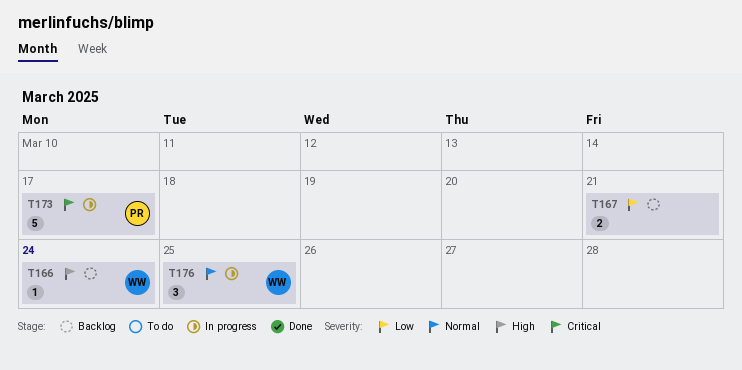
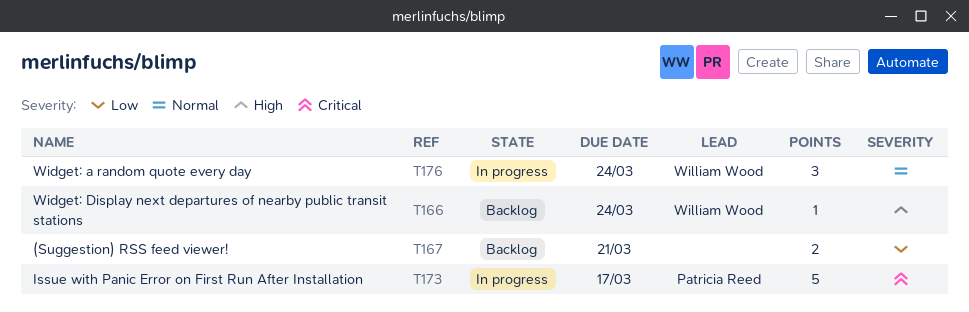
T176, due: Mar 25 -> Mar 24

